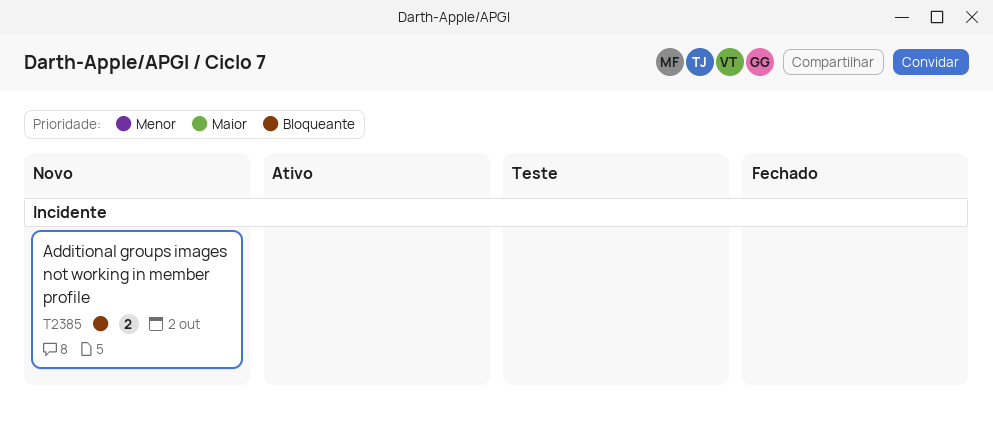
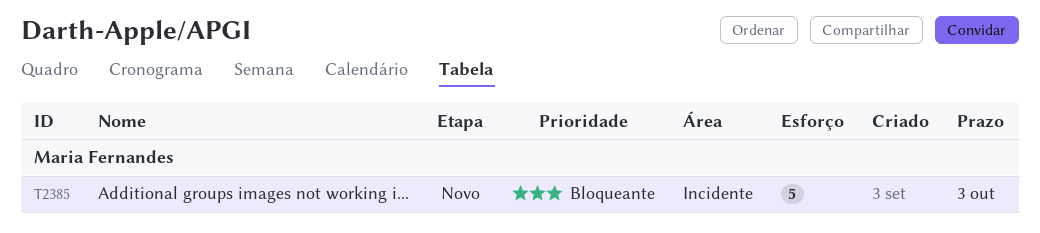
T2385, estimate: 2 -> 5
T2385, due: Oct 2 -> Oct 3

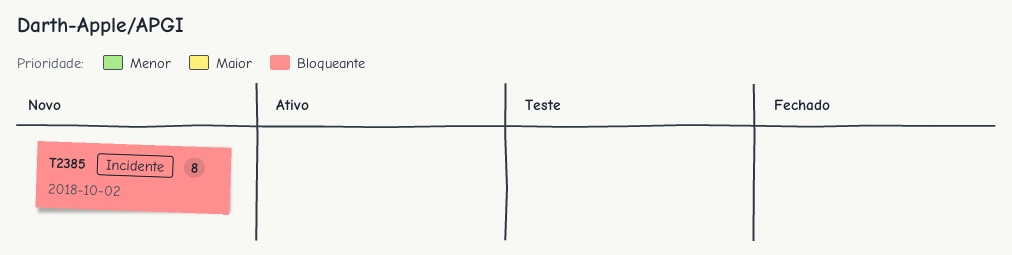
T2385, estimate: 5 -> 8
T2385, due: Oct 3 -> Oct 2

